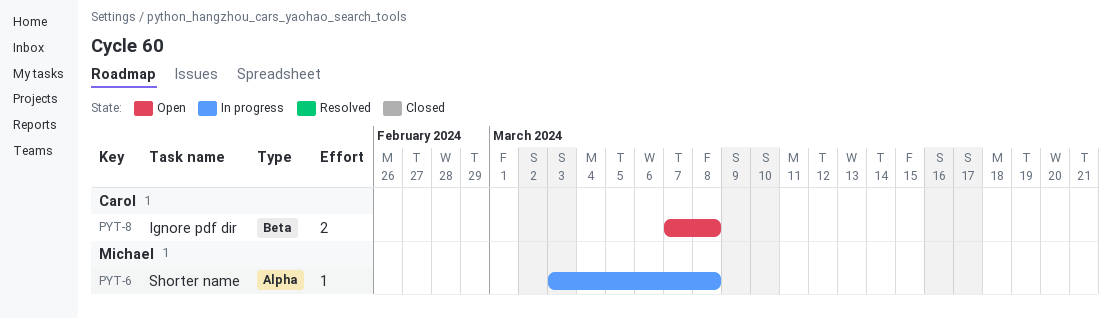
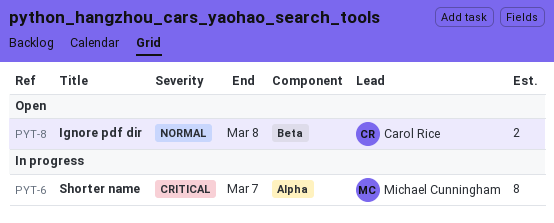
PYT-6, estimate: 1 -> 8
PYT-6, due: Mar 8 -> Mar 7

